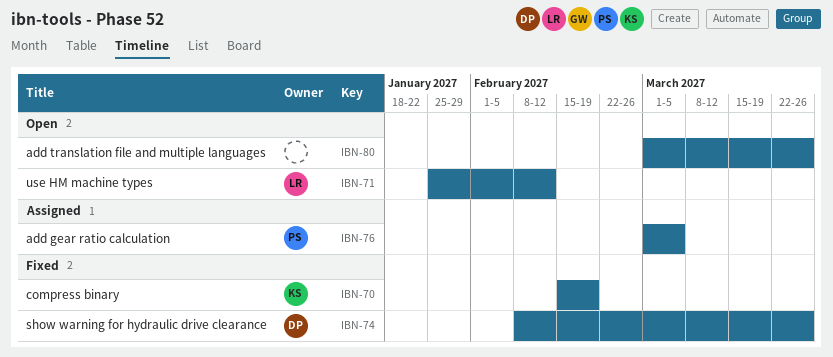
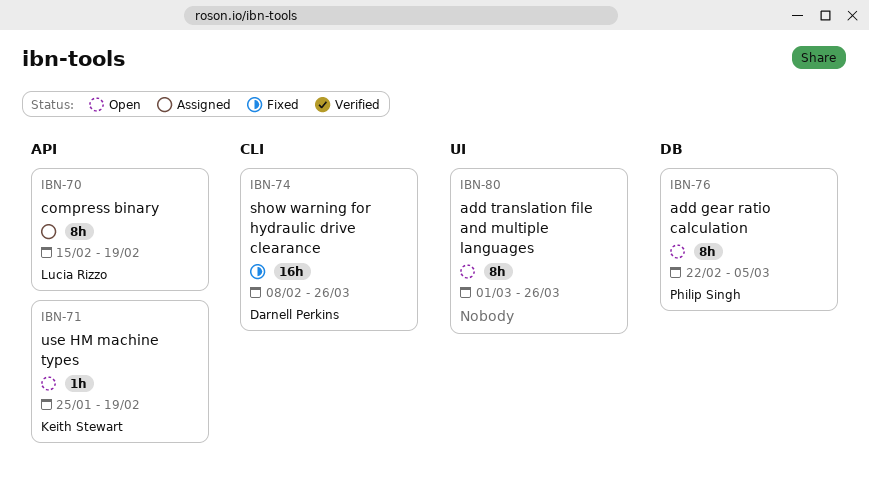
IBN-70, status: Fixed -> Assigned
IBN-70, owner: Keith Stewart -> Lucia Rizzo
IBN-71, owner: Lucia Rizzo -> Keith Stewart
IBN-71, due: Feb 12 -> Feb 19
IBN-76, status: Assigned -> Open
IBN-76, start: Mar 1 -> Feb 22

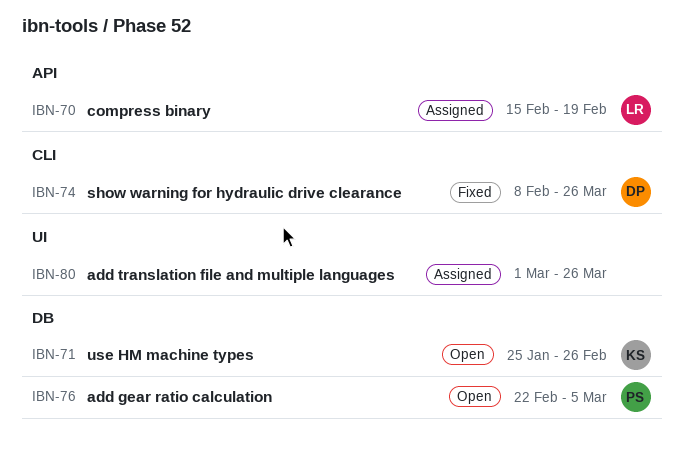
IBN-71, label: API -> DB
IBN-71, due: Feb 19 -> Feb 26
IBN-80, status: Open -> Assigned

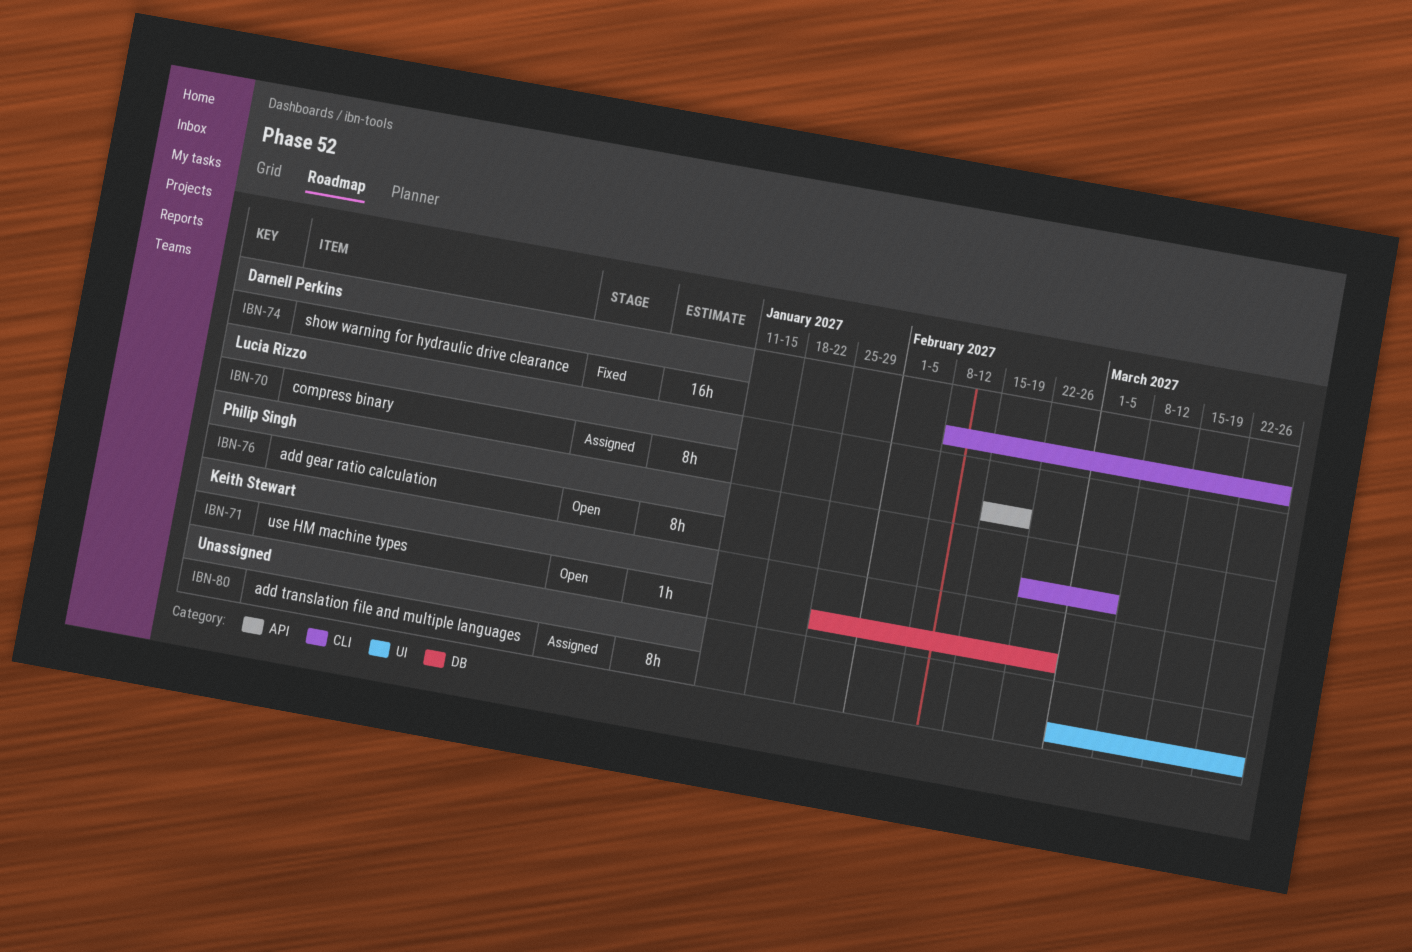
IBN-76, label: DB -> CLI

